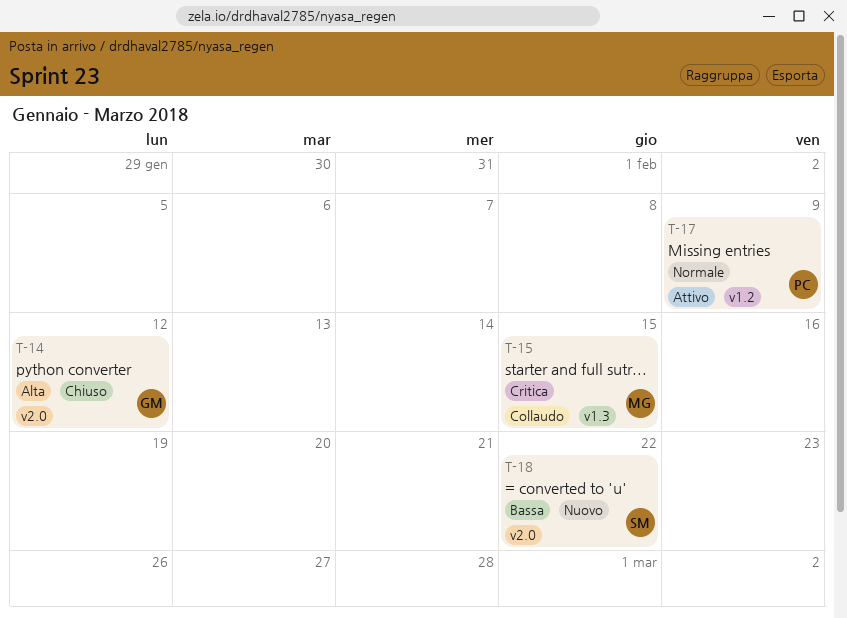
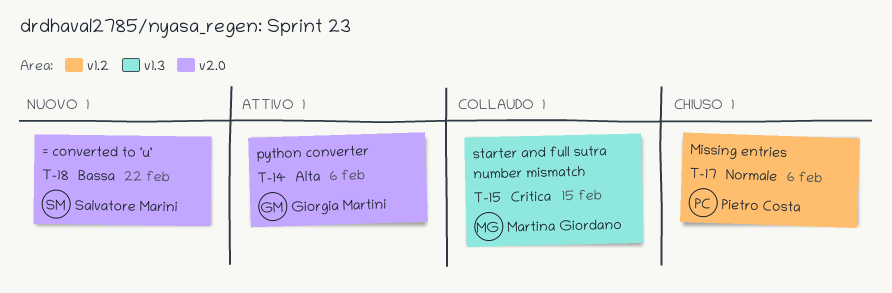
T-14, status: Chiuso -> Attivo
T-14, due: Feb 12 -> Feb 6
T-17, status: Attivo -> Chiuso
T-17, due: Feb 9 -> Feb 6

